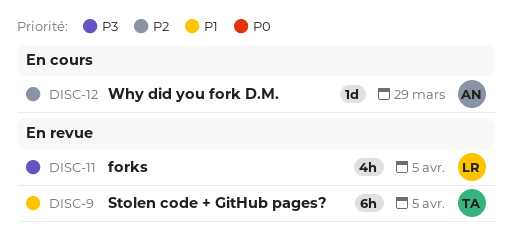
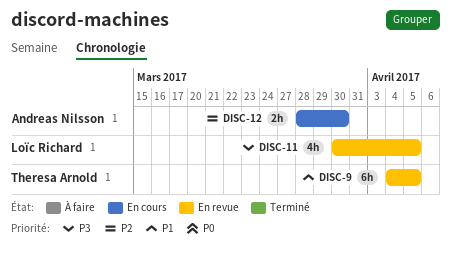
DISC-12, estimate: 1d -> 2h
DISC-12, due: Mar 29 -> Mar 30

